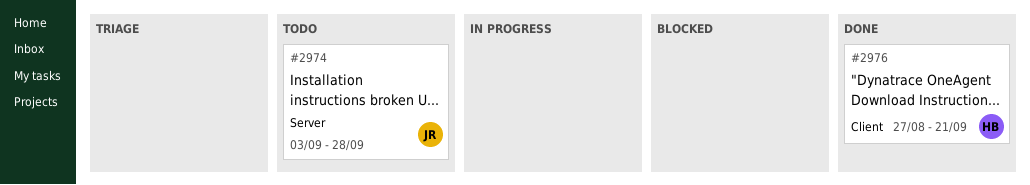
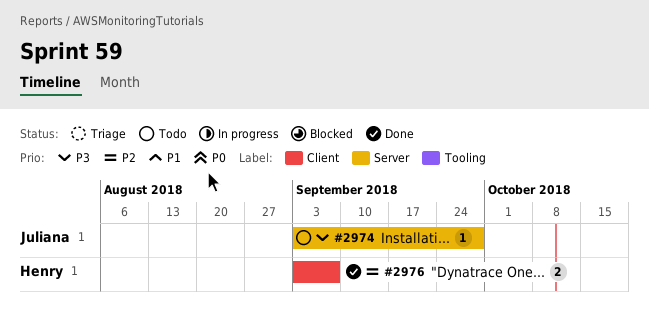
#2976, start: Aug 27 -> Sep 3
#2976, due: Sep 21 -> Sep 7

